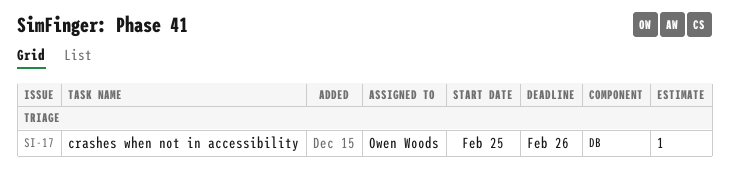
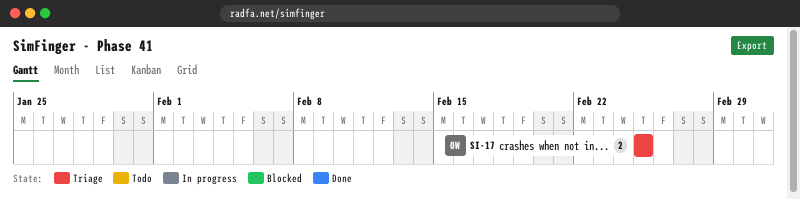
SI-17, estimate: 1 -> 2
SI-17, due: Feb 26 -> Feb 25

